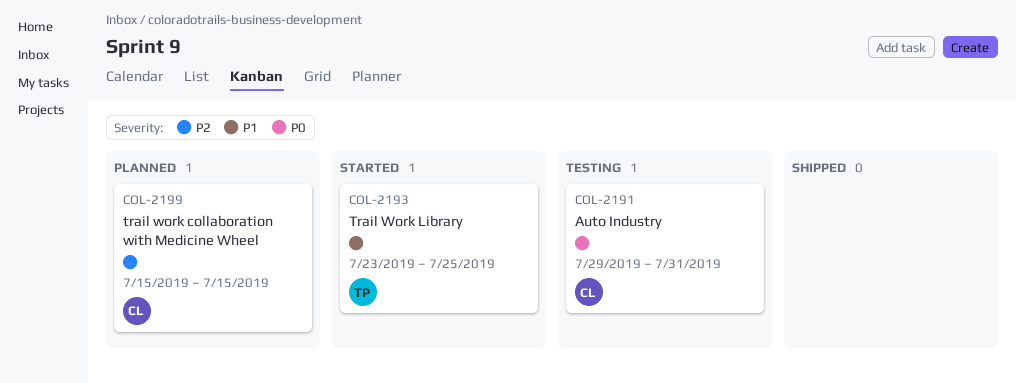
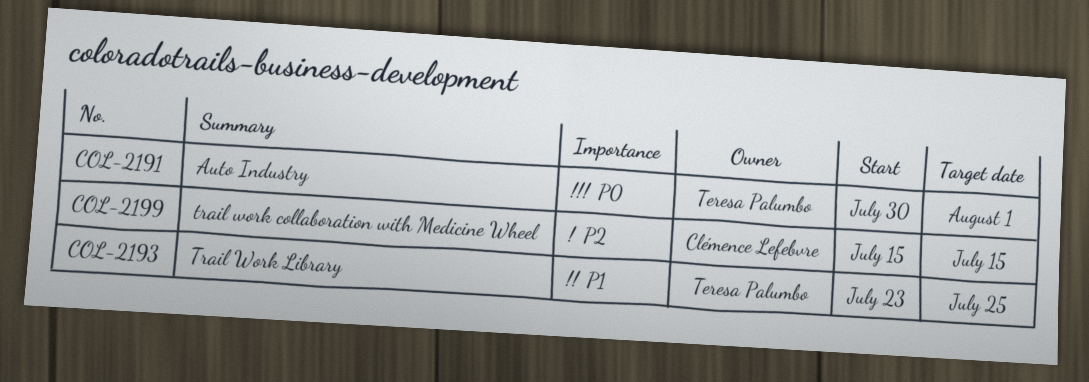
COL-2191, owner: Clémence Lefebvre -> Teresa Palumbo
COL-2191, start: Jul 29 -> Jul 30
COL-2191, due: Jul 31 -> Aug 1

